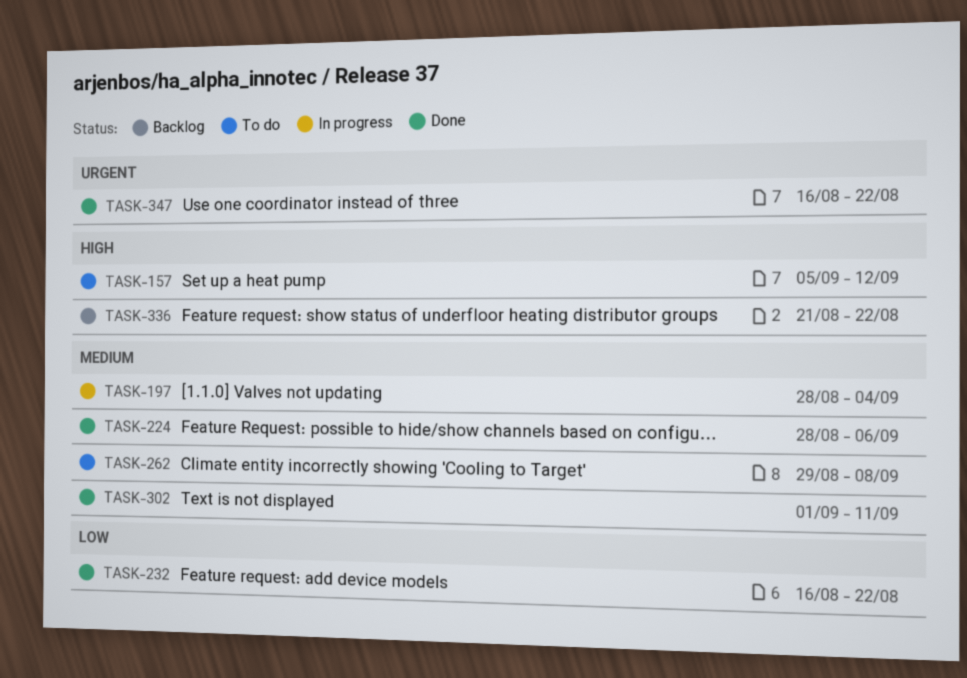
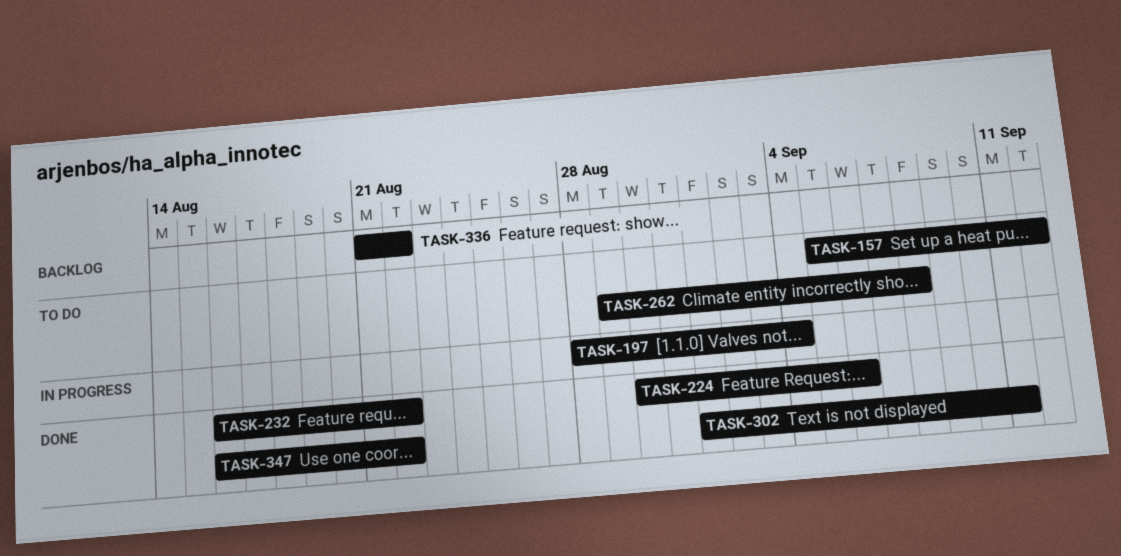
TASK-224, start: Aug 28 -> Aug 30

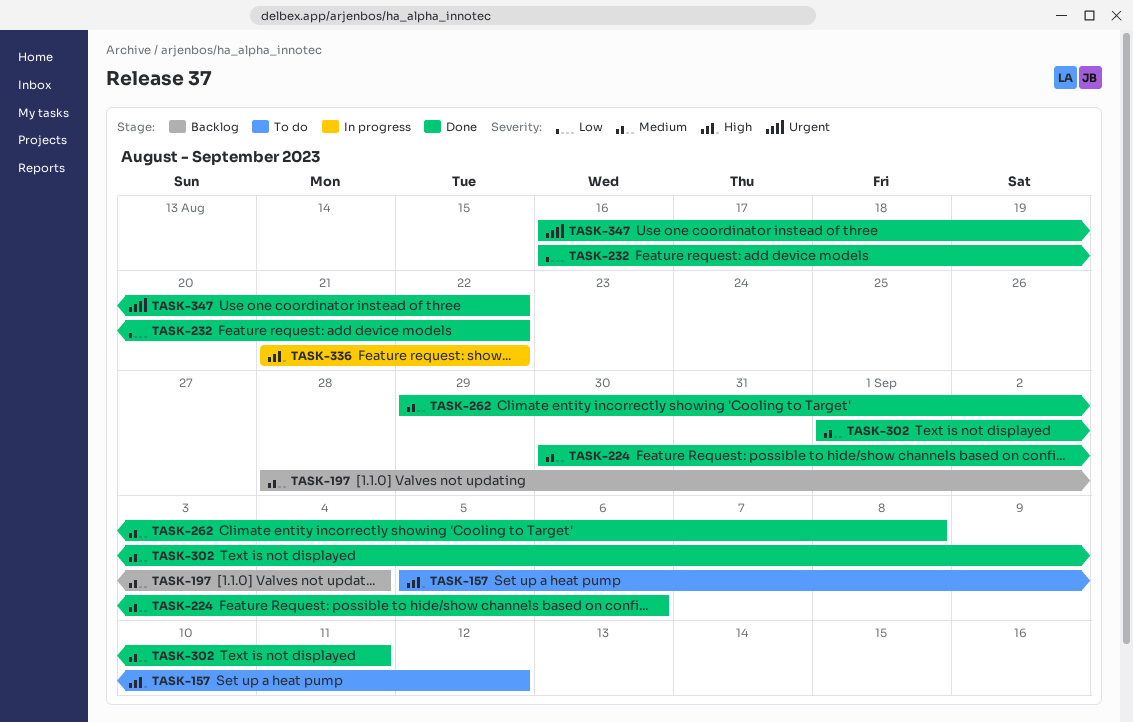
TASK-197, status: In progress -> Backlog
TASK-262, status: To do -> Done
TASK-336, status: Backlog -> In progress

